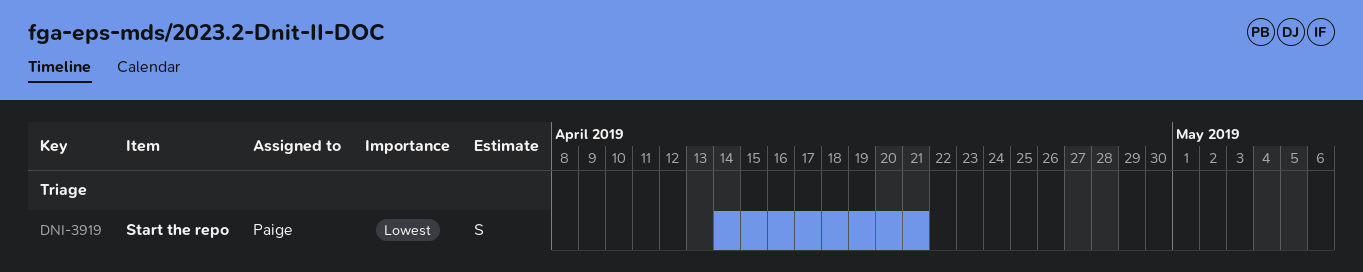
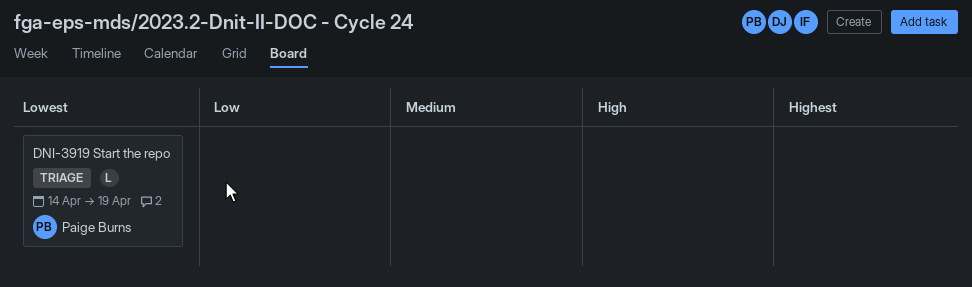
DNI-3919, estimate: S -> L
DNI-3919, due: Apr 21 -> Apr 19

